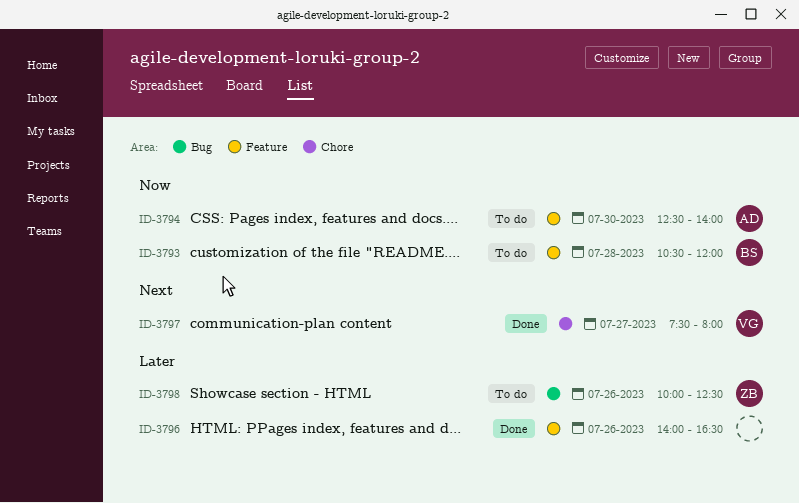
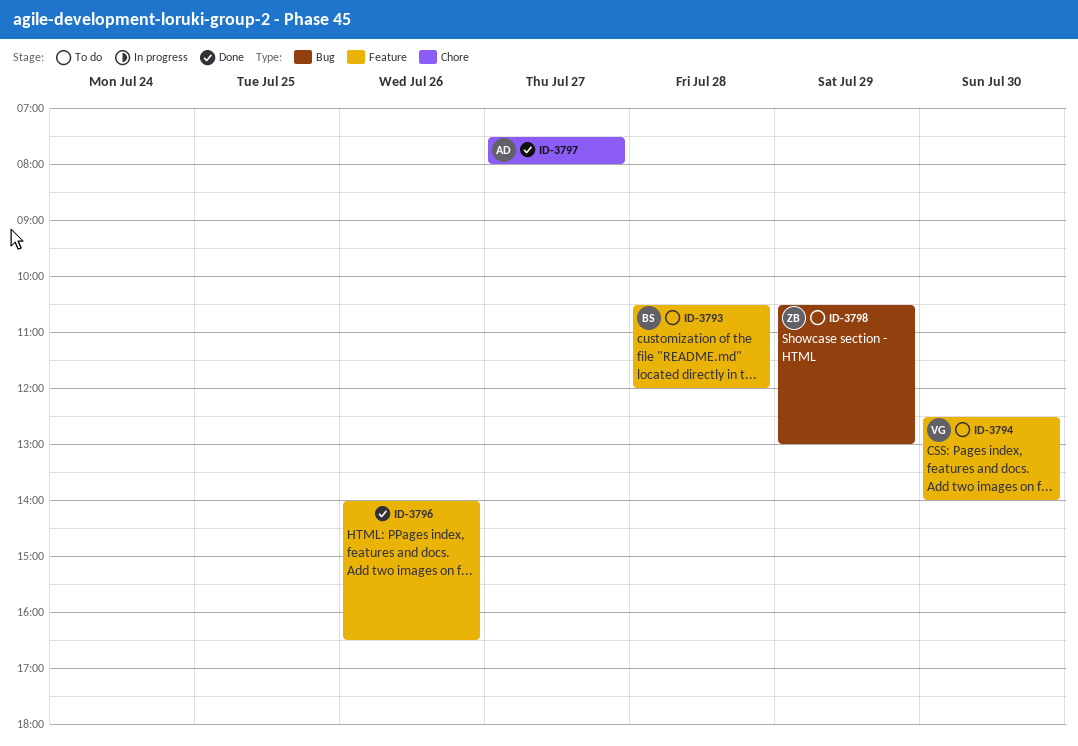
ID-3794, owner: AD -> VG
ID-3797, owner: VG -> AD
ID-3798, day: Jul 26 -> Jul 29
ID-3798, begins: 10:00 -> 10:30
ID-3798, ends: 12:30 -> 13:00

